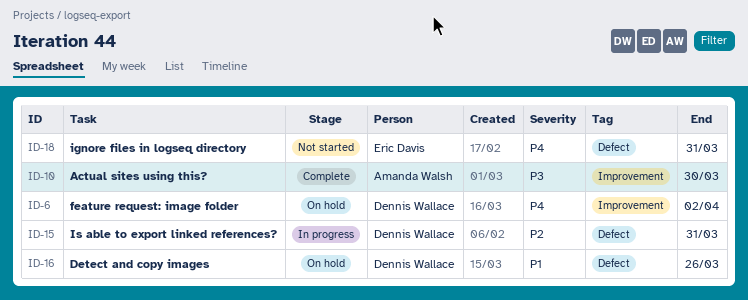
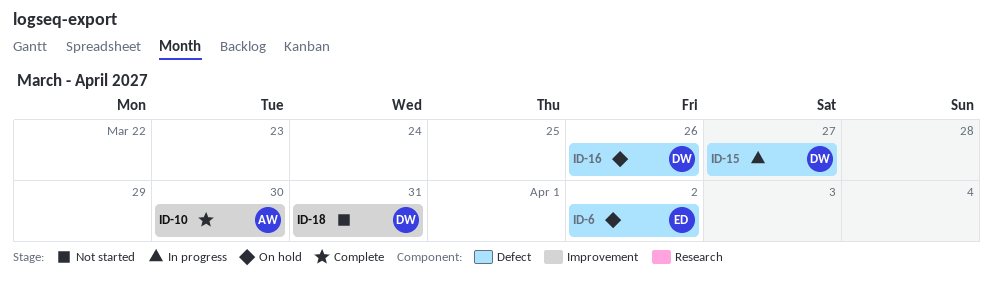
ID-6, owner: Dennis Wallace -> Eric Davis
ID-6, label: Improvement -> Defect
ID-15, due: Mar 31 -> Mar 27
ID-18, owner: Eric Davis -> Dennis Wallace
ID-18, label: Defect -> Improvement

